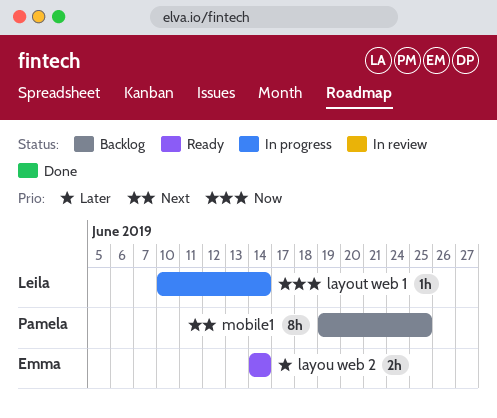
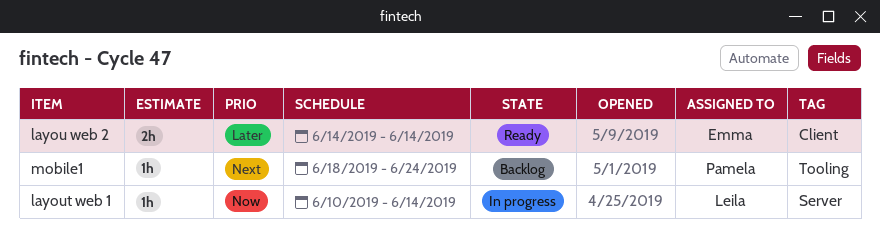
mobile1, estimate: 8h -> 1h
mobile1, start: Jun 19 -> Jun 18
mobile1, due: Jun 25 -> Jun 24

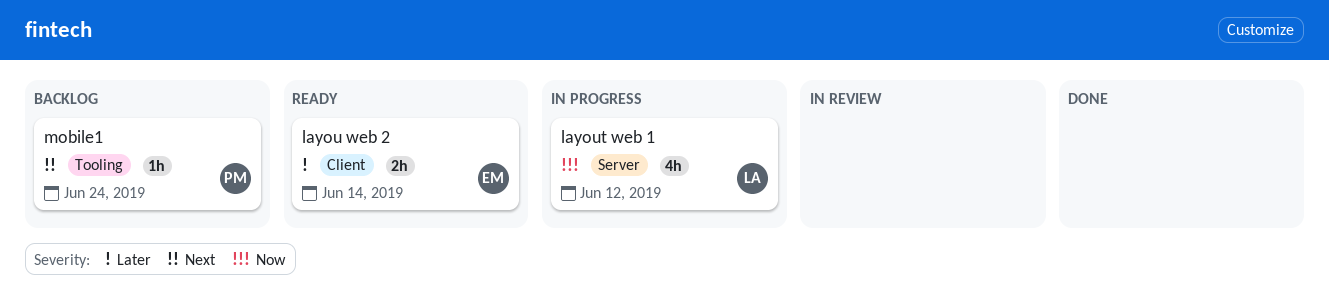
layout web 1, estimate: 1h -> 4h
layout web 1, due: Jun 14 -> Jun 12

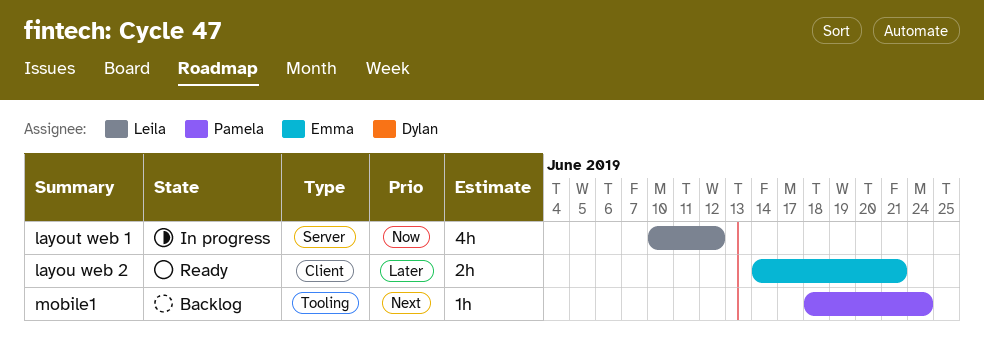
layou web 2, due: Jun 14 -> Jun 21

